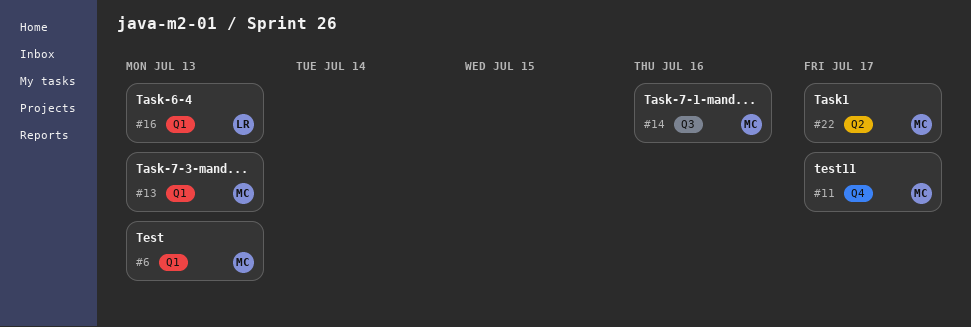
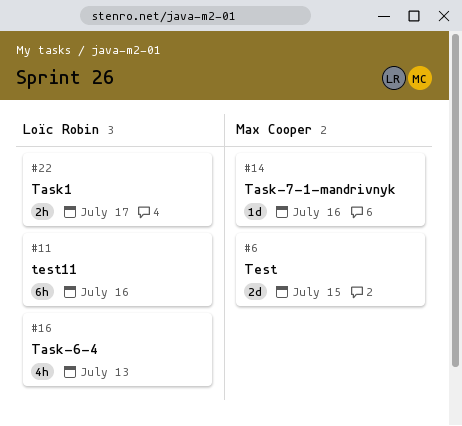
#6, due: Jul 13 -> Jul 15
#11, owner: Max Cooper -> Loïc Robin
#11, due: Jul 17 -> Jul 16
#13: present -> none
#22, owner: Max Cooper -> Loïc Robin

